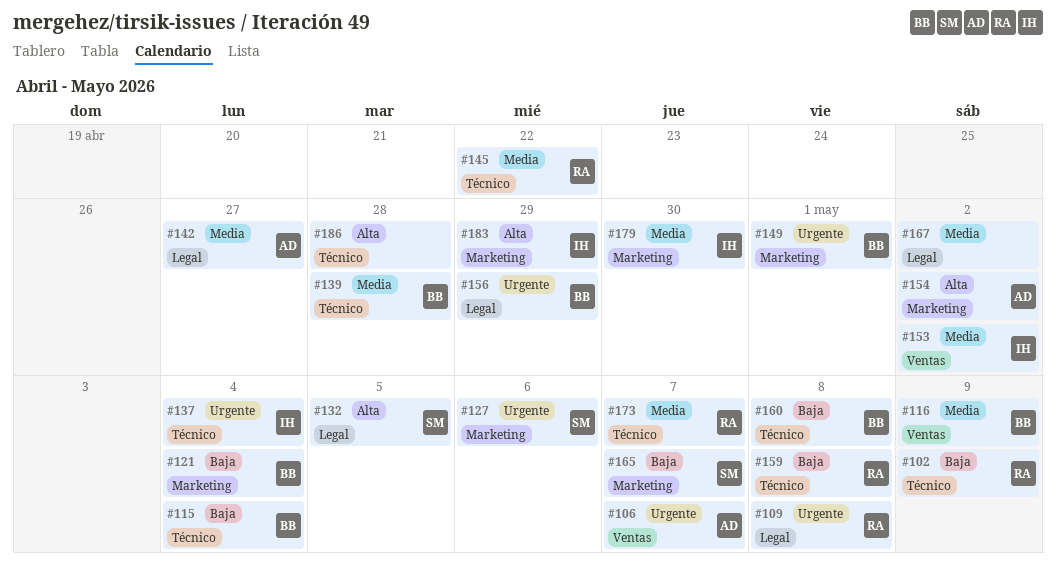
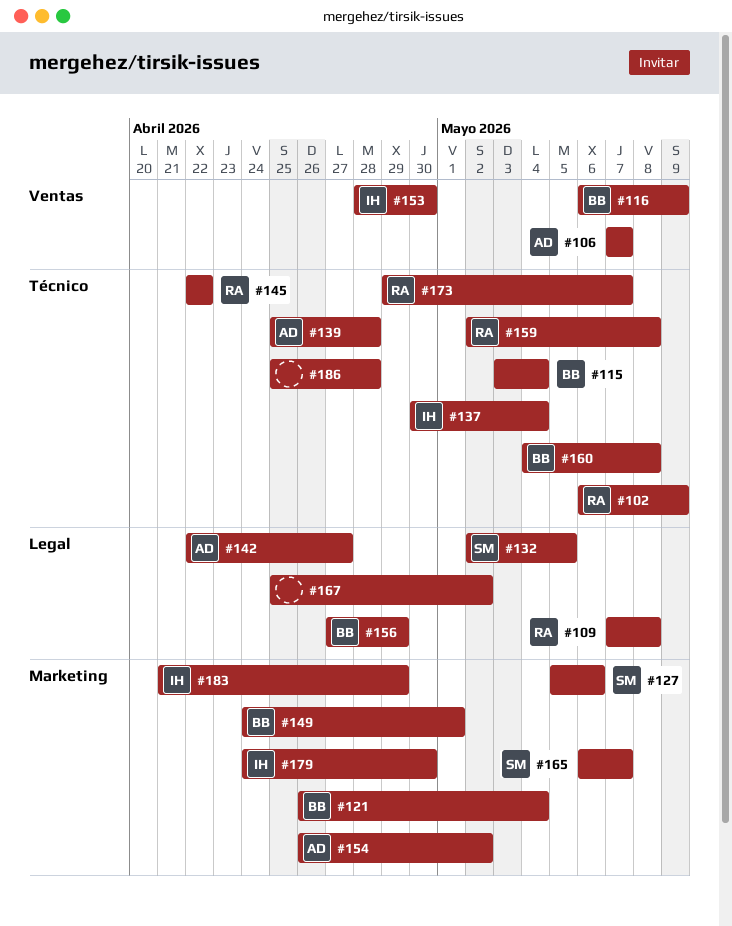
#139, owner: BB -> AD
#153, due: May 2 -> Apr 30

